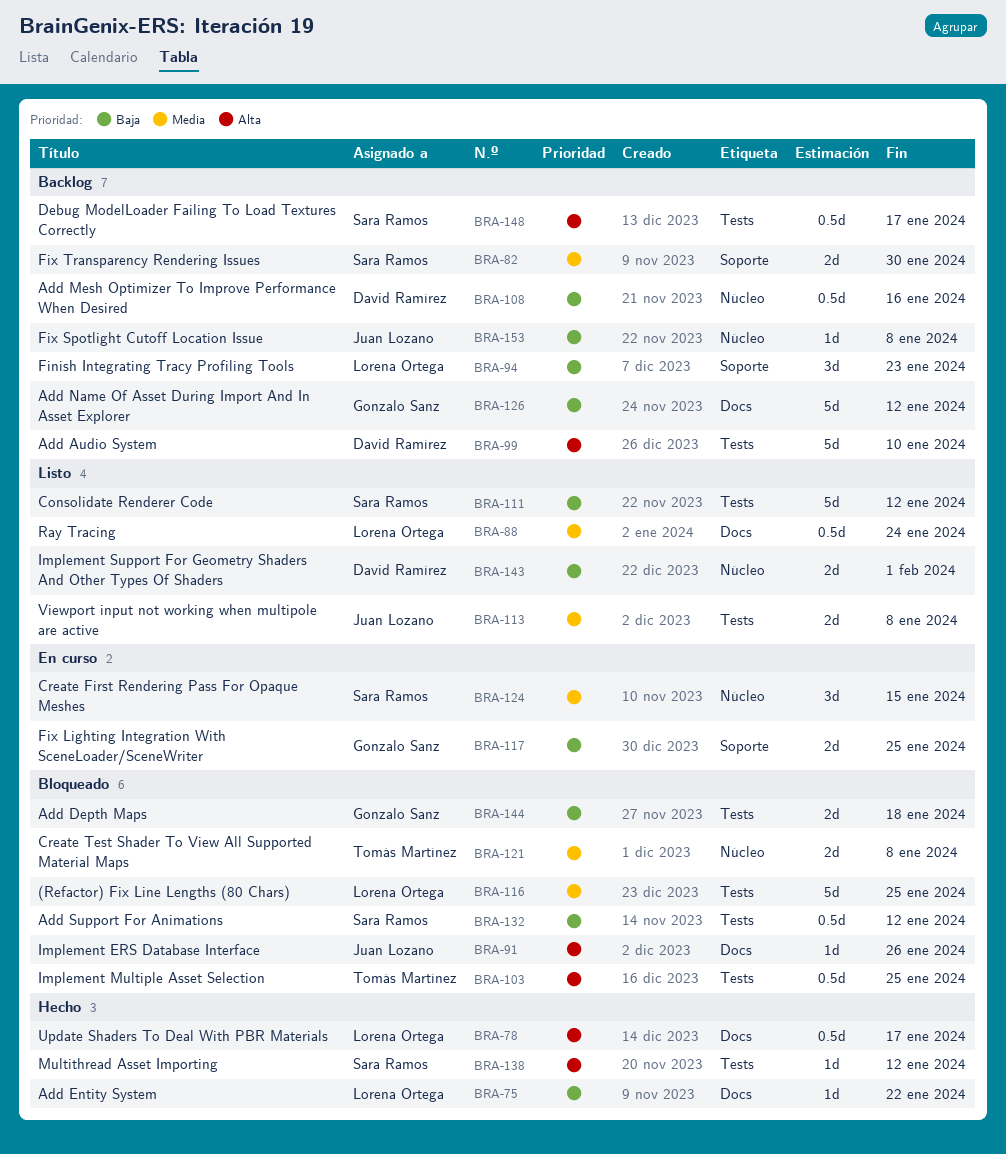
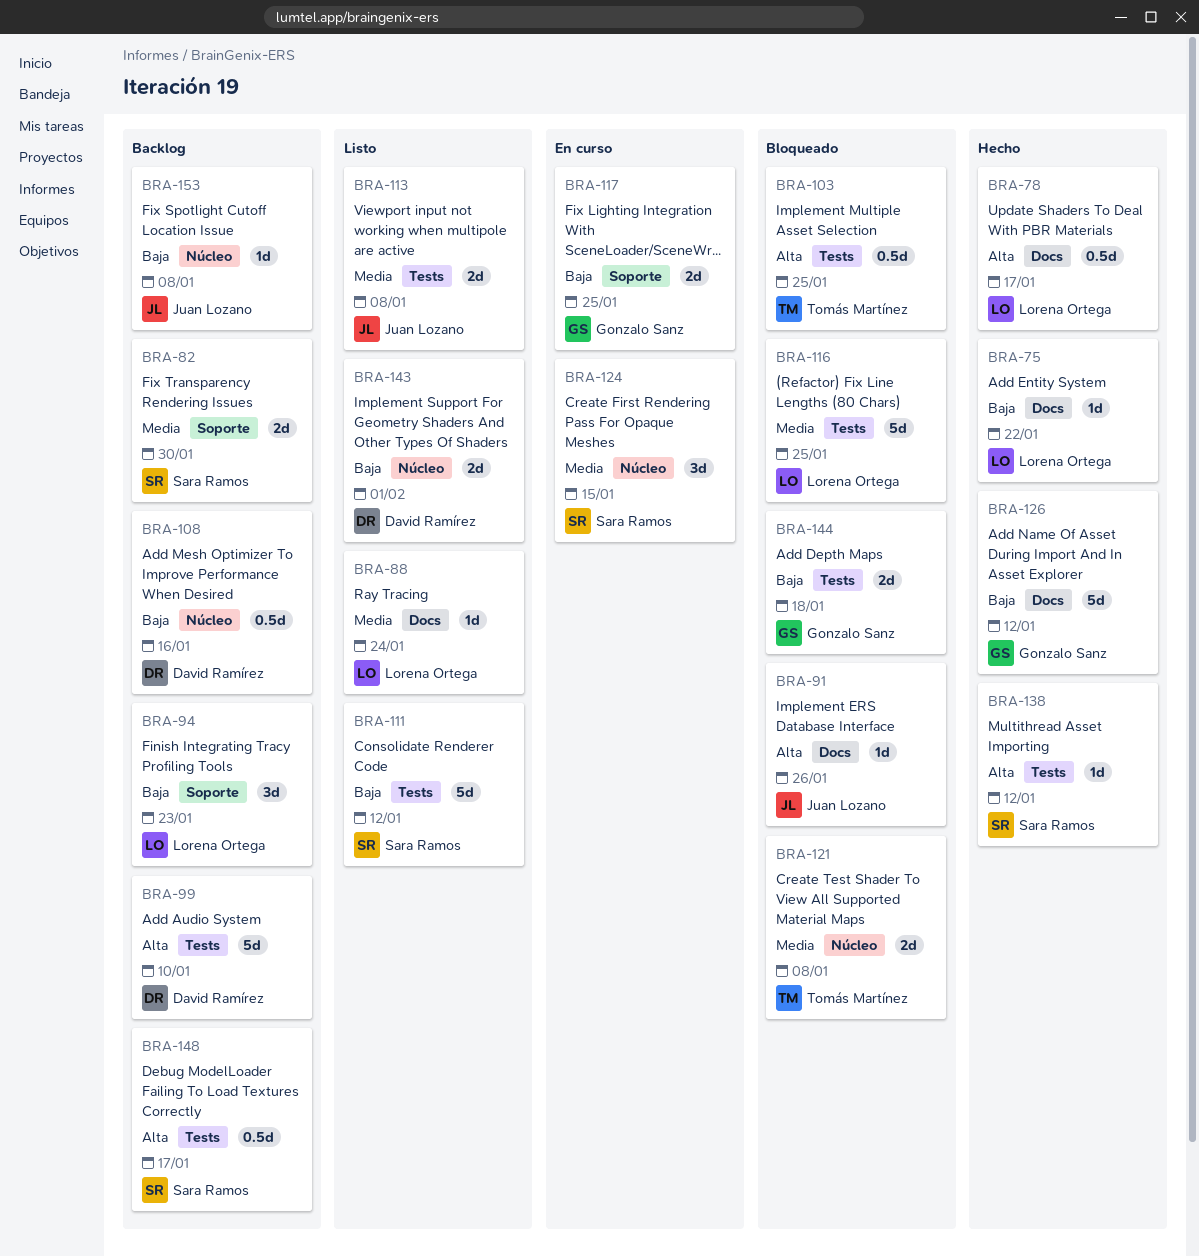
BRA-88, estimate: 0.5d -> 1d
BRA-126, status: Backlog -> Hecho
BRA-132: present -> none

